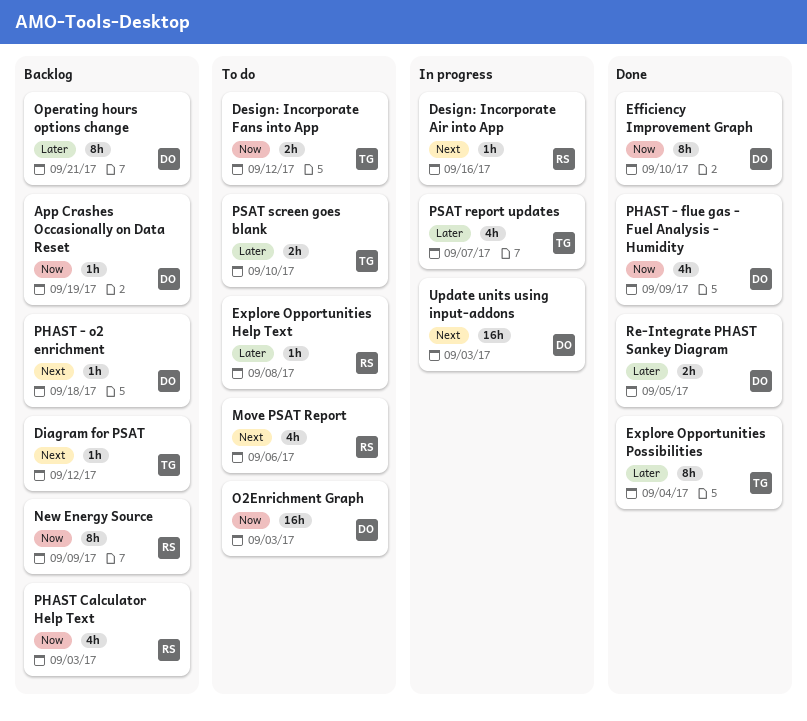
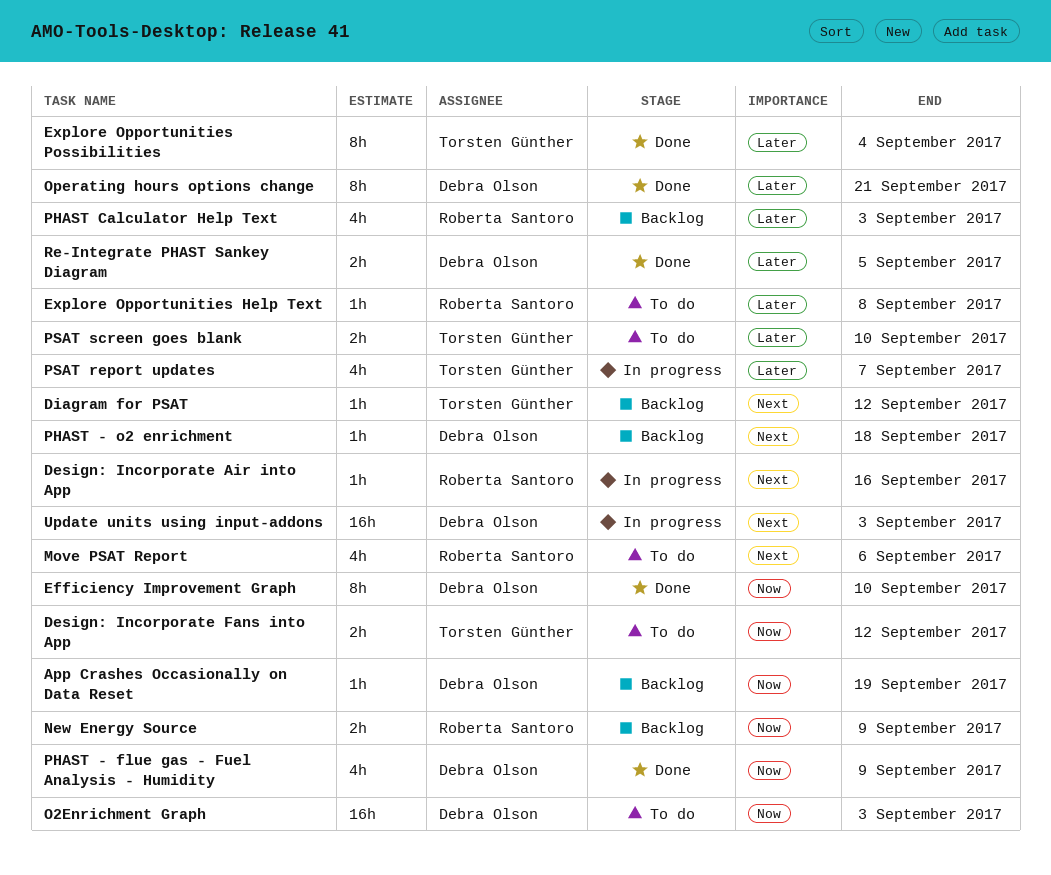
New Energy Source, estimate: 8h -> 2h
Operating hours options change, status: Backlog -> Done
PHAST Calculator Help Text, priority: Now -> Later

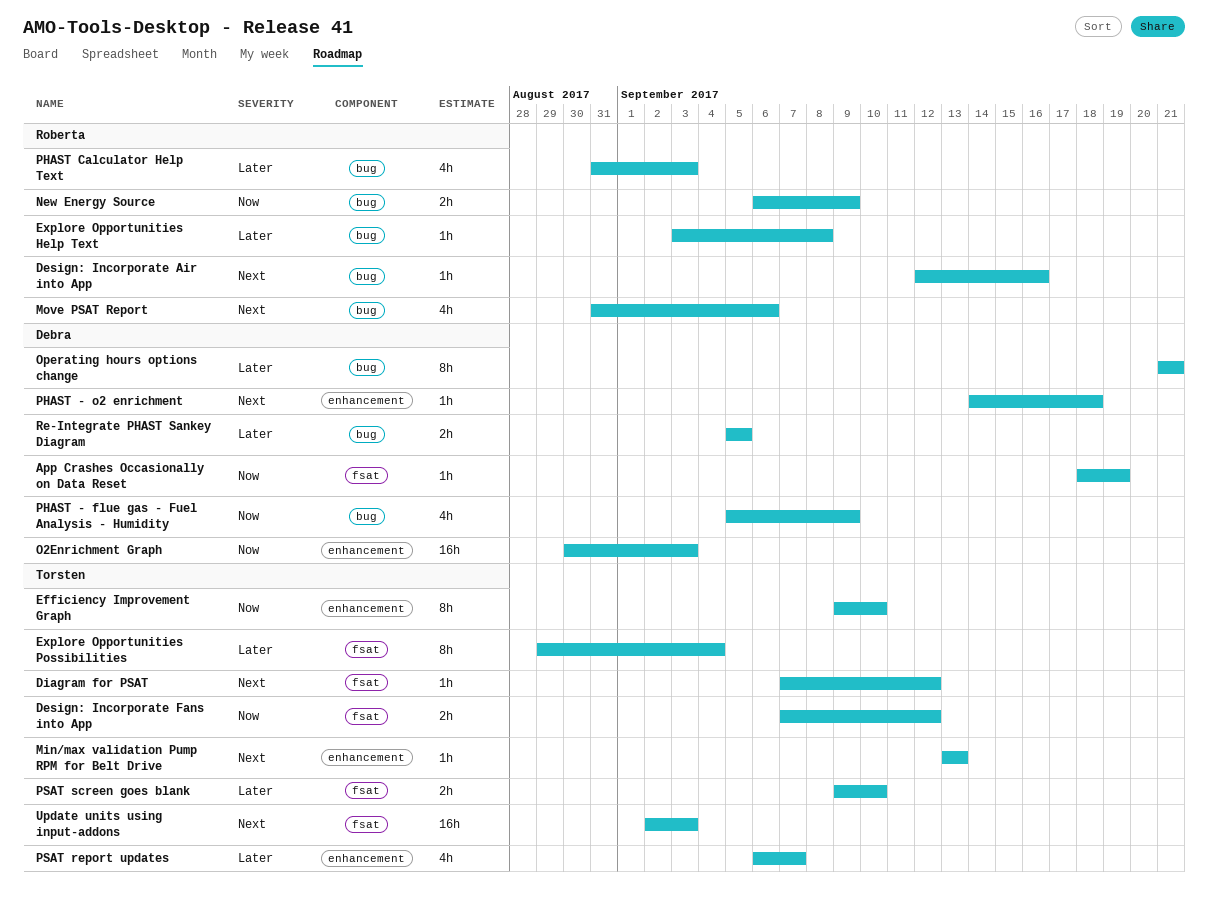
Efficiency Improvement Graph, owner: Debra Olson -> Torsten Günther
Min/max validation Pump RPM for Belt Drive: none -> present
Update units using input-addons, owner: Debra Olson -> Torsten Günther

